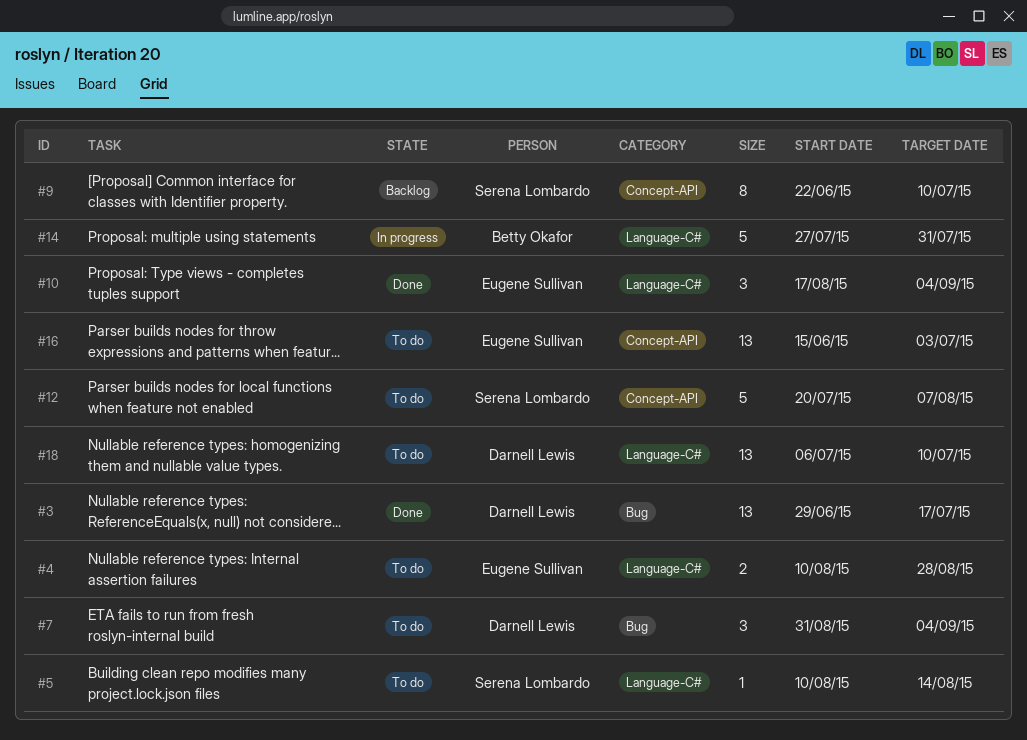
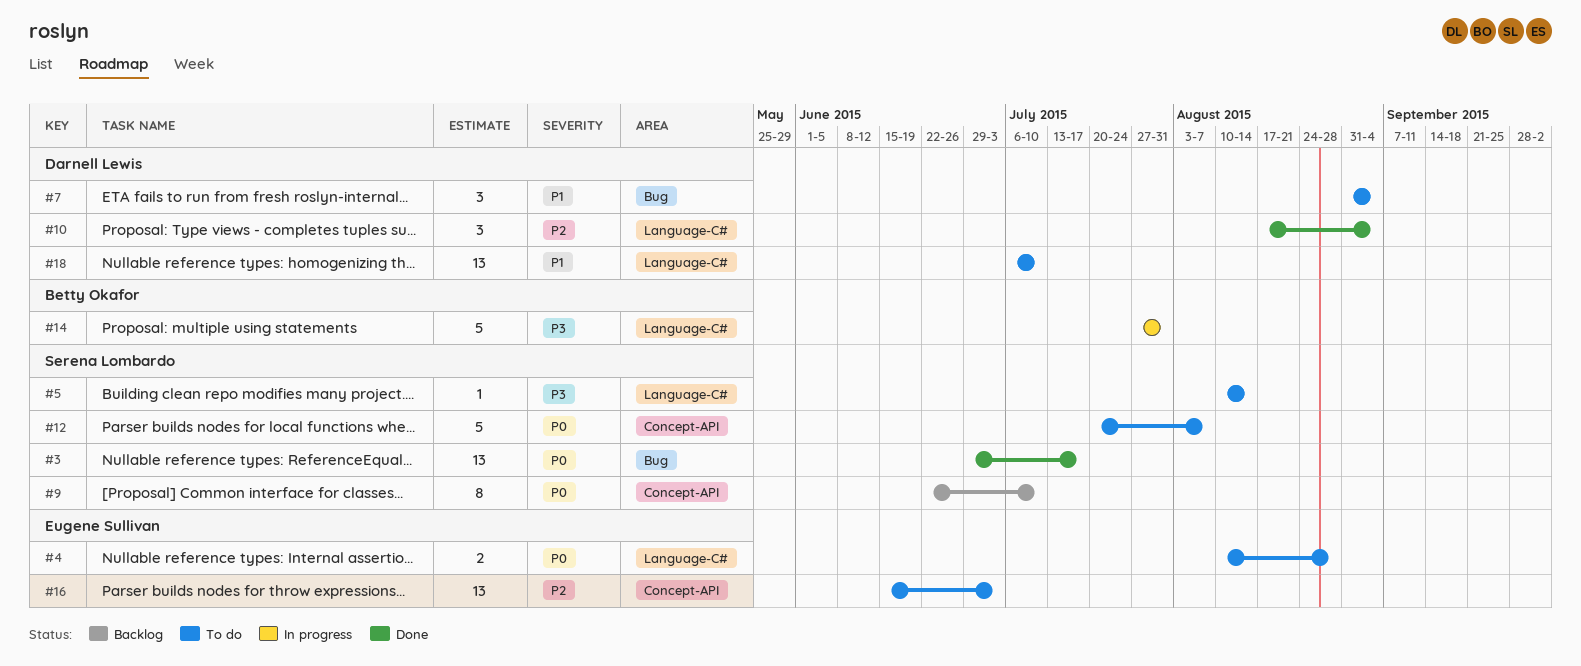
#3, owner: Darnell Lewis -> Serena Lombardo
#10, owner: Eugene Sullivan -> Darnell Lewis

